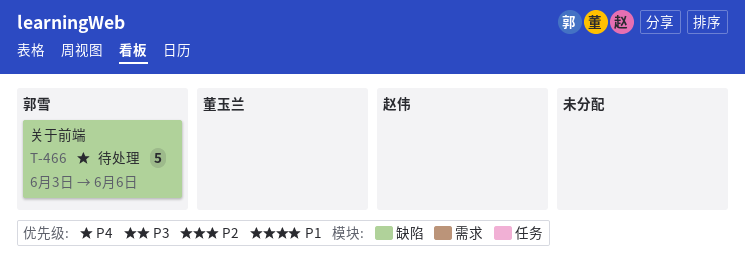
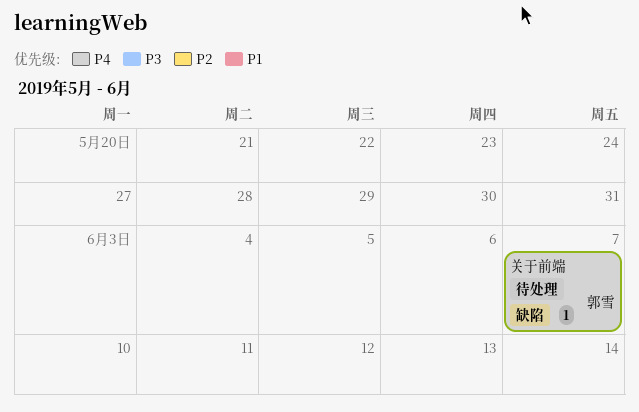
关于前端, estimate: 5 -> 1
关于前端, due: Jun 6 -> Jun 7

